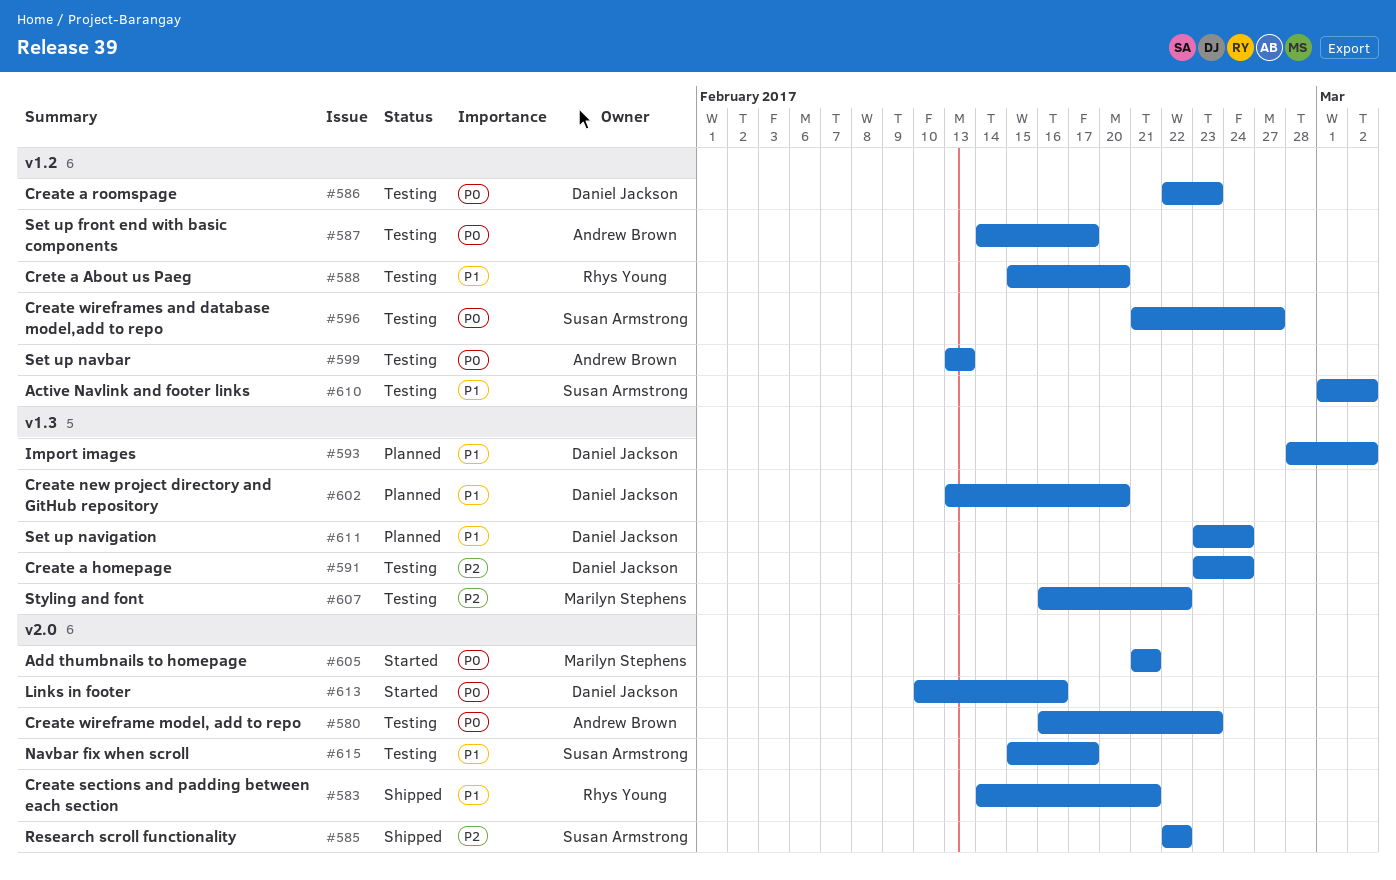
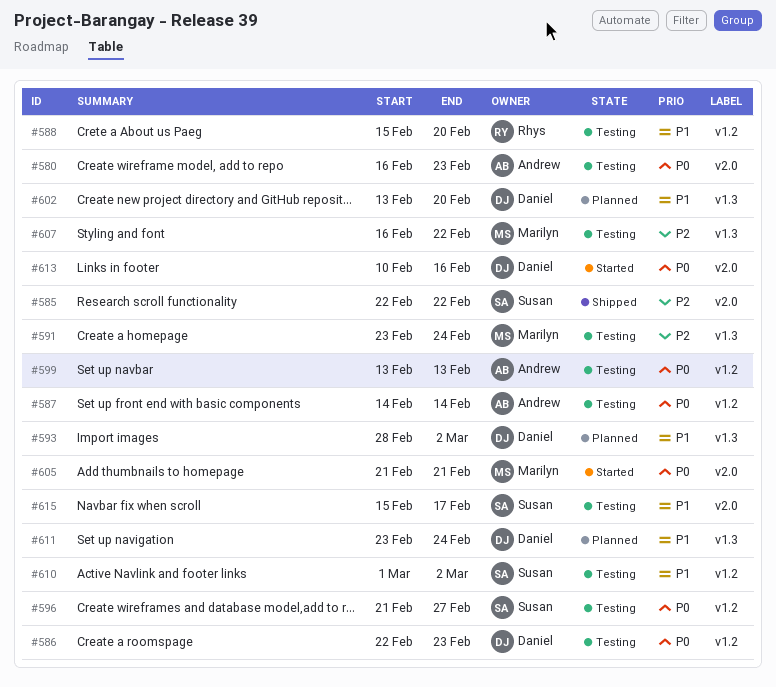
#583: present -> none
#587, due: Feb 17 -> Feb 14
#591, owner: Daniel Jackson -> Marilyn Stephens

